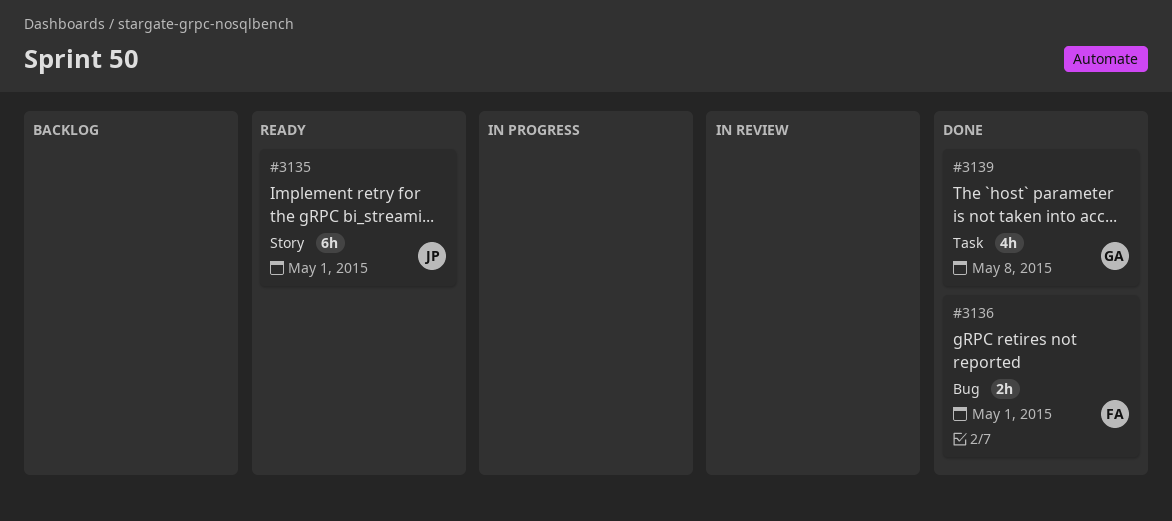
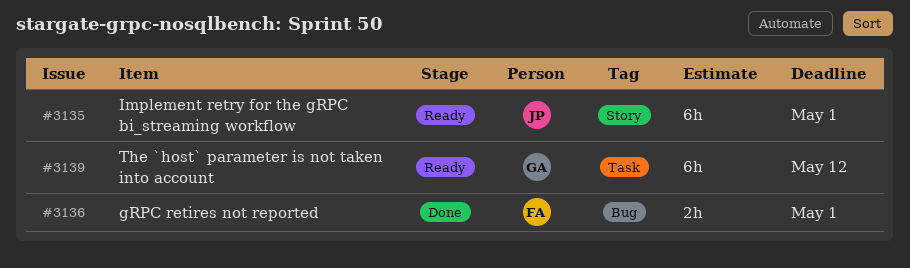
#3139, status: Done -> Ready
#3139, estimate: 4h -> 6h
#3139, due: May 8 -> May 12

